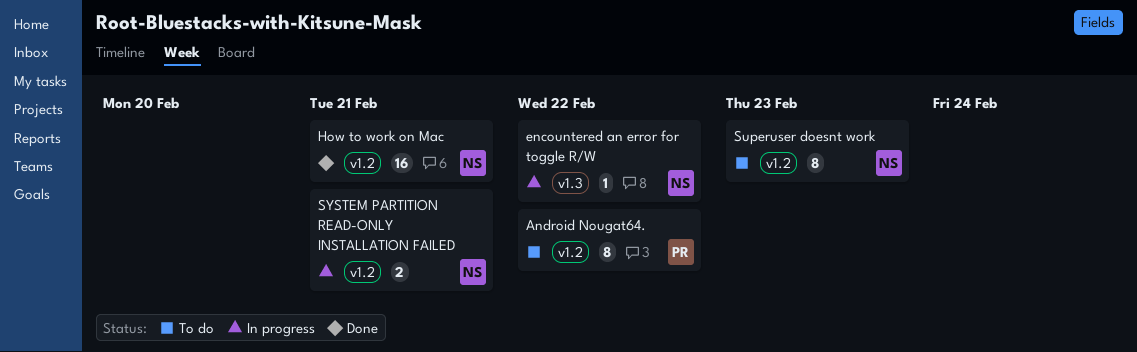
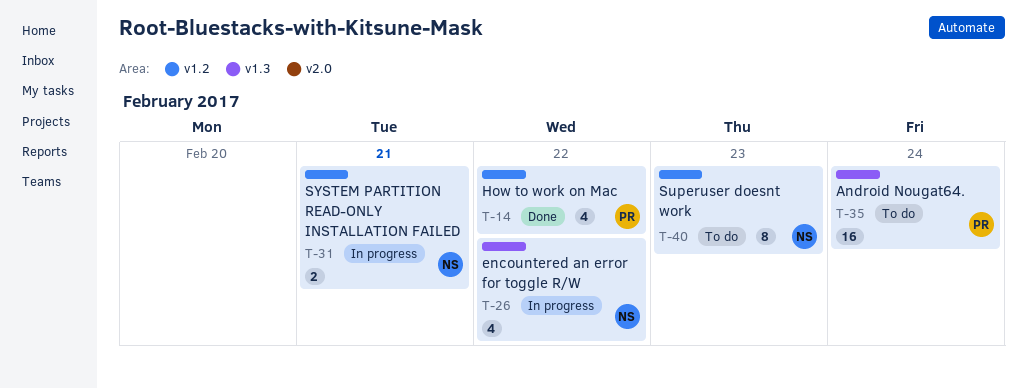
Android Nougat64., label: v1.2 -> v1.3
Android Nougat64., estimate: 8 -> 16
Android Nougat64., due: Feb 22 -> Feb 24
encountered an error for toggle R/W, estimate: 1 -> 4
How to work on Mac, owner: NS -> PR
How to work on Mac, estimate: 16 -> 4
How to work on Mac, due: Feb 21 -> Feb 22

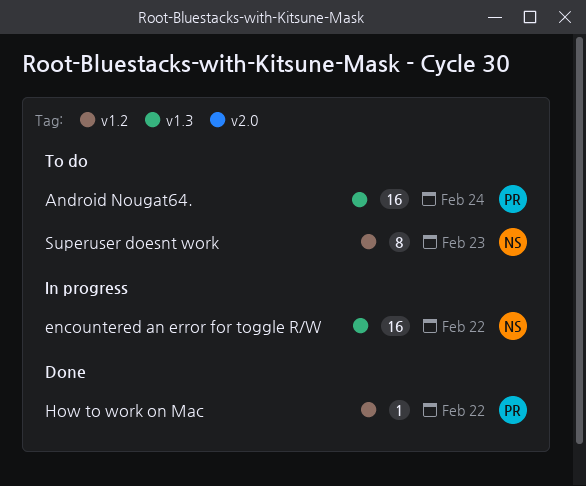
encountered an error for toggle R/W, estimate: 4 -> 16
How to work on Mac, estimate: 4 -> 1
SYSTEM PARTITION READ-ONLY INSTALLATION FAILED: present -> none

